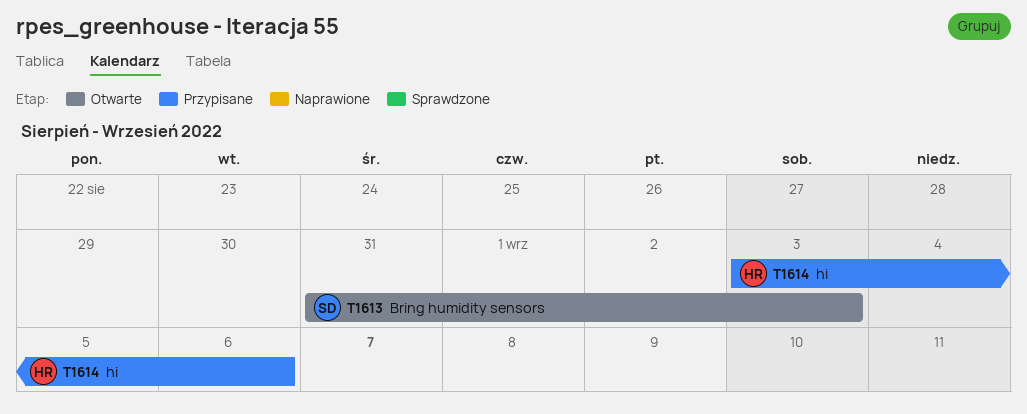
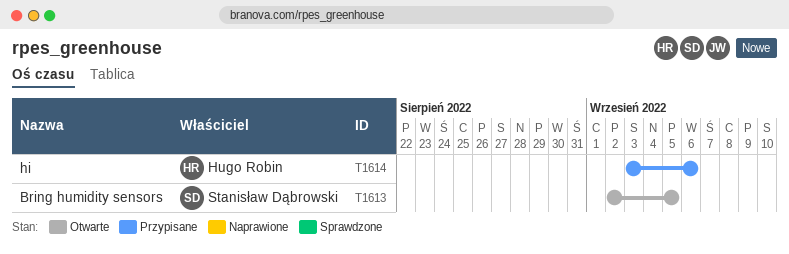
T1613, start: Aug 31 -> Sep 2
T1613, due: Sep 3 -> Sep 5

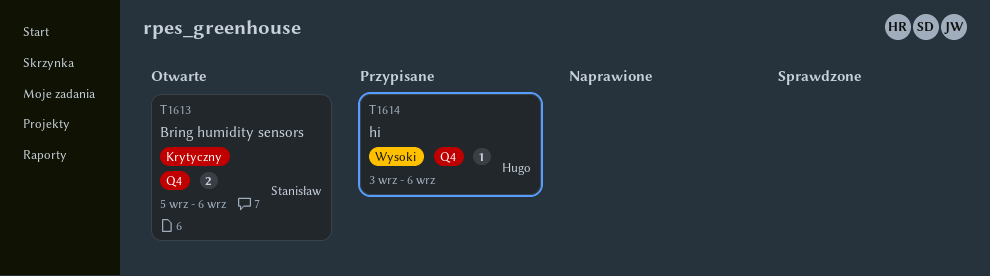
T1613, start: Sep 2 -> Sep 5
T1613, due: Sep 5 -> Sep 6

